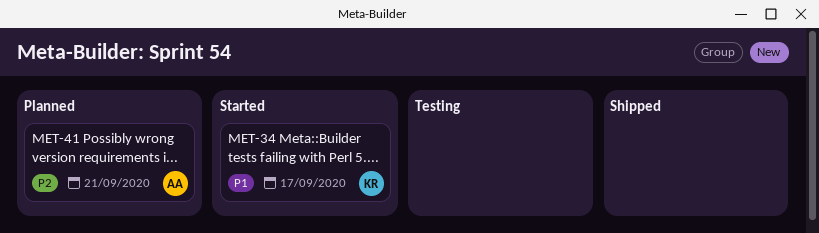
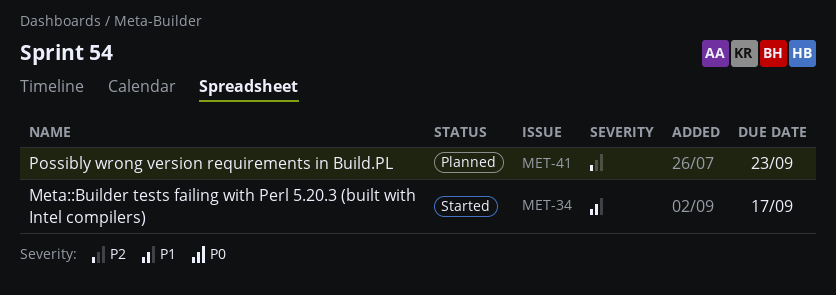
MET-41, due: Sep 21 -> Sep 23

